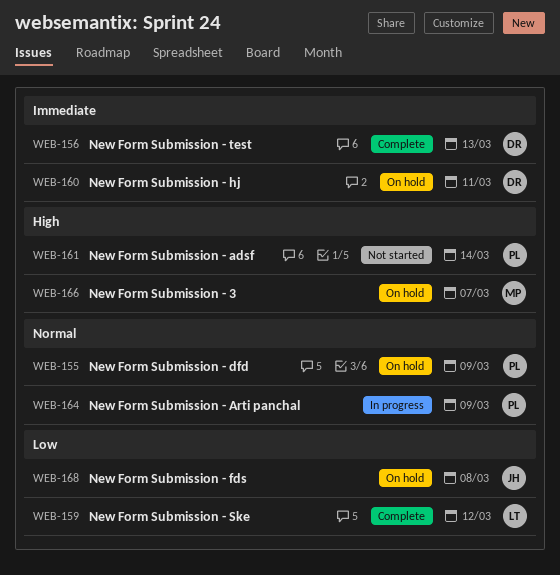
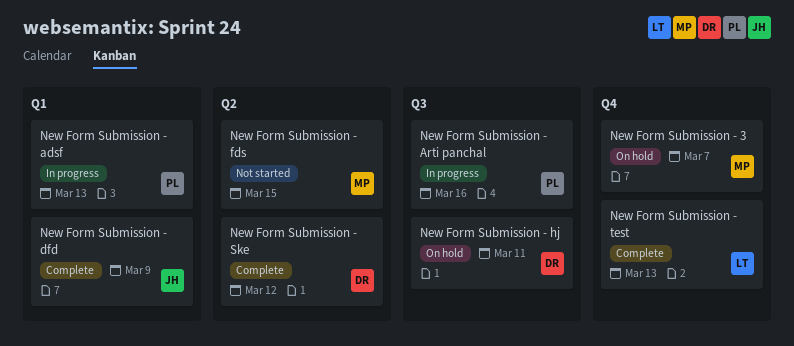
New Form Submission - adsf, status: Not started -> In progress
New Form Submission - adsf, due: Mar 14 -> Mar 13
New Form Submission - Arti panchal, due: Mar 9 -> Mar 16
New Form Submission - dfd, status: On hold -> Complete
New Form Submission - dfd, owner: PL -> JH
New Form Submission - fds, status: On hold -> Not started
New Form Submission - fds, owner: JH -> MP
New Form Submission - fds, due: Mar 8 -> Mar 15
New Form Submission - Ske, owner: LT -> DR
New Form Submission - test, owner: DR -> LT

